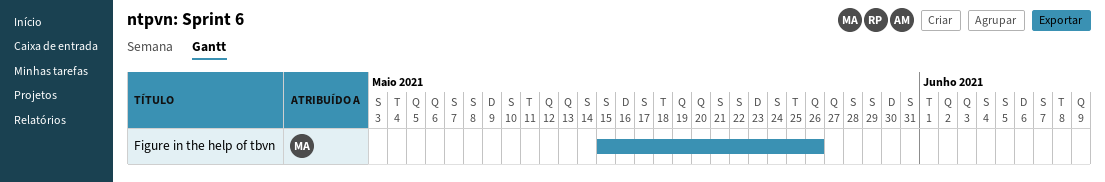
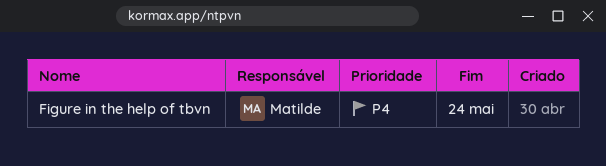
Figure in the help of tbvn, due: May 26 -> May 24

